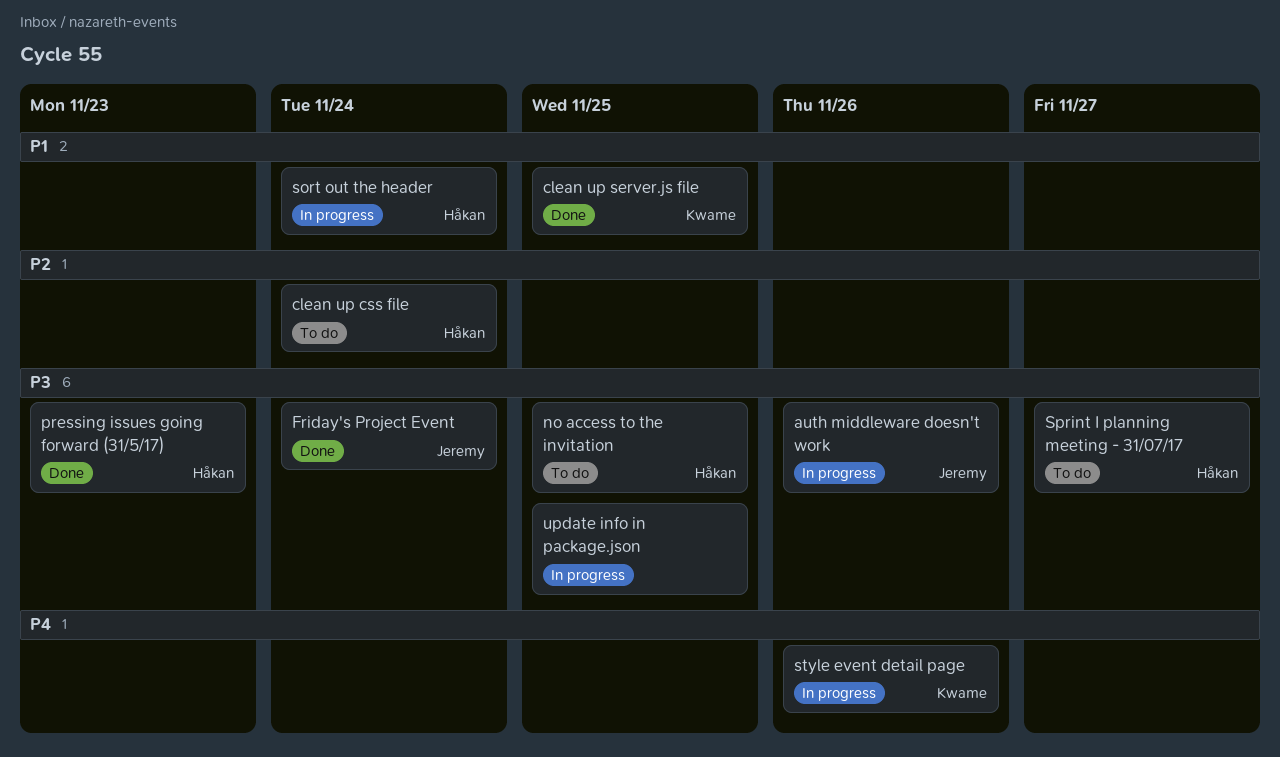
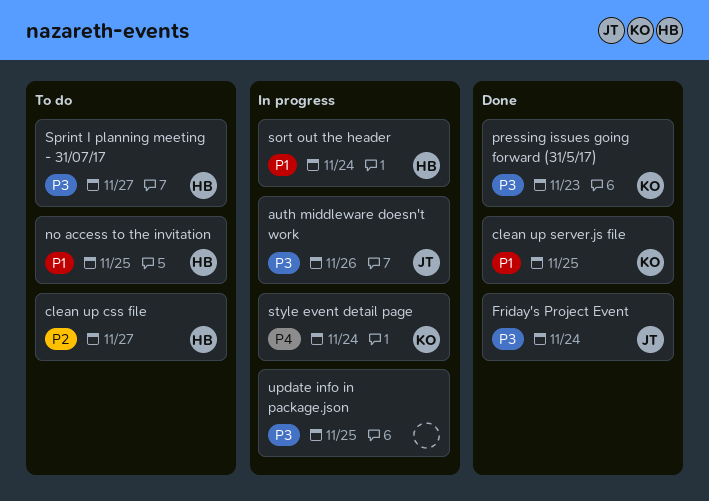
clean up css file, due: Nov 24 -> Nov 27
no access to the invitation, priority: P3 -> P1
pressing issues going forward (31/5/17), owner: Håkan -> Kwame
style event detail page, due: Nov 26 -> Nov 24

